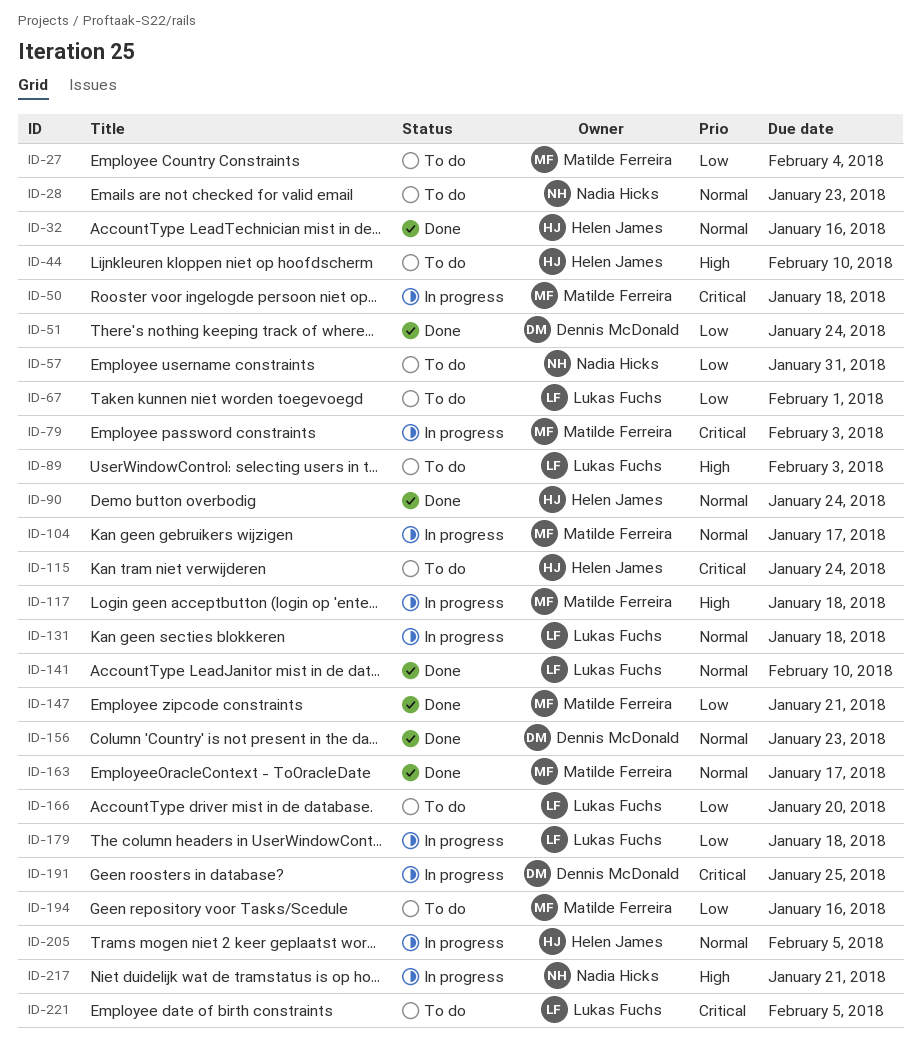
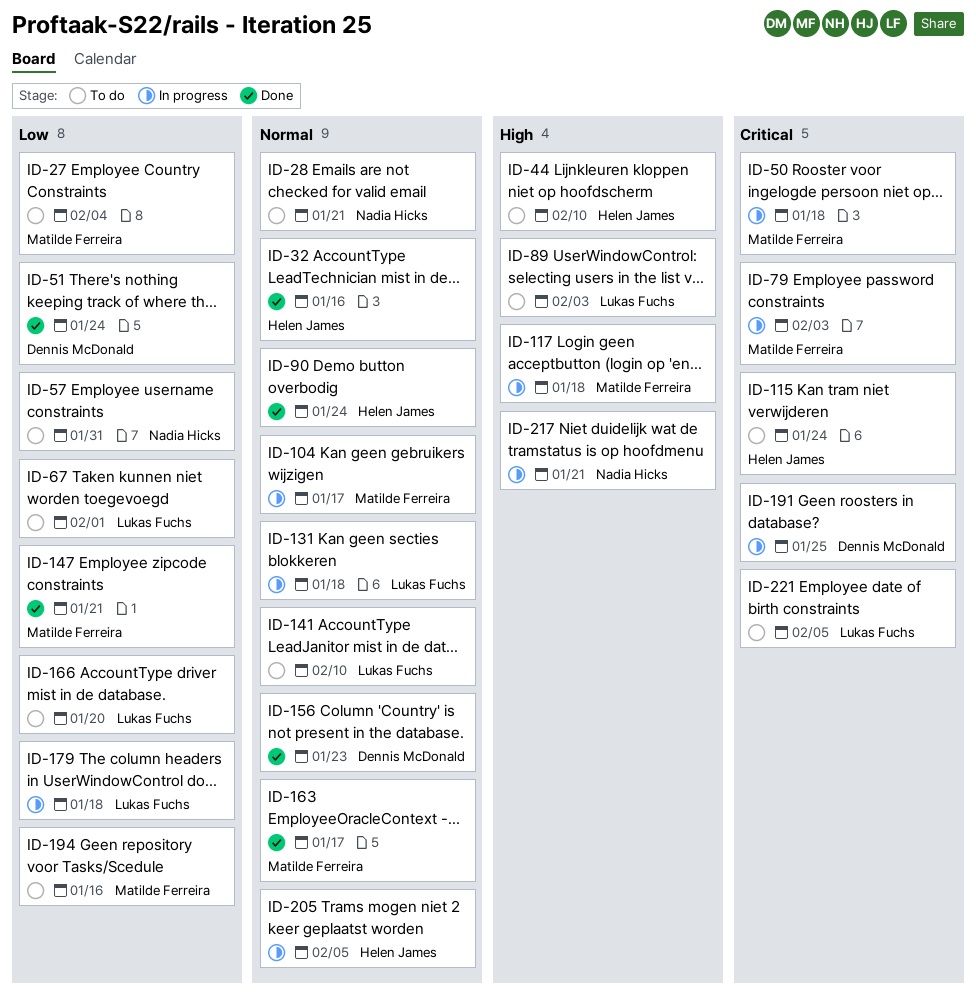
ID-28, due: Jan 23 -> Jan 21
ID-141, status: Done -> To do

